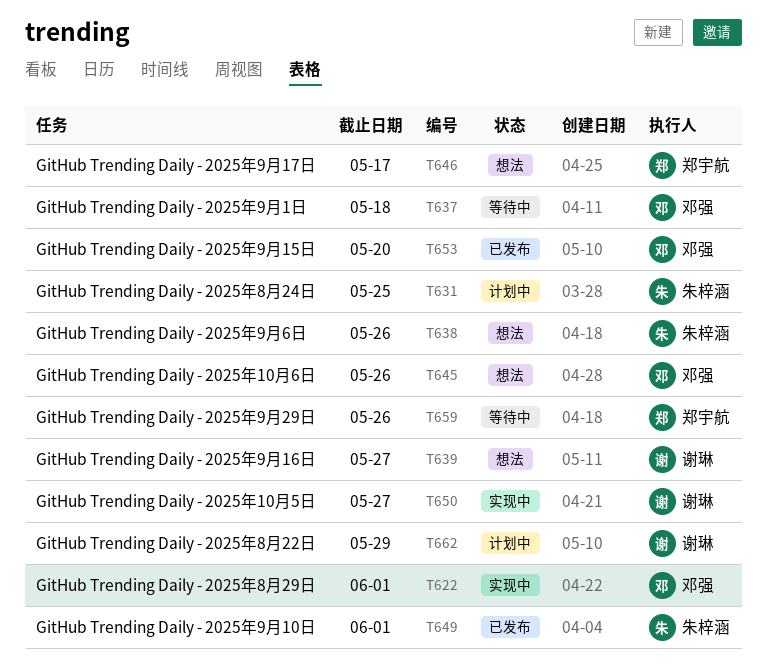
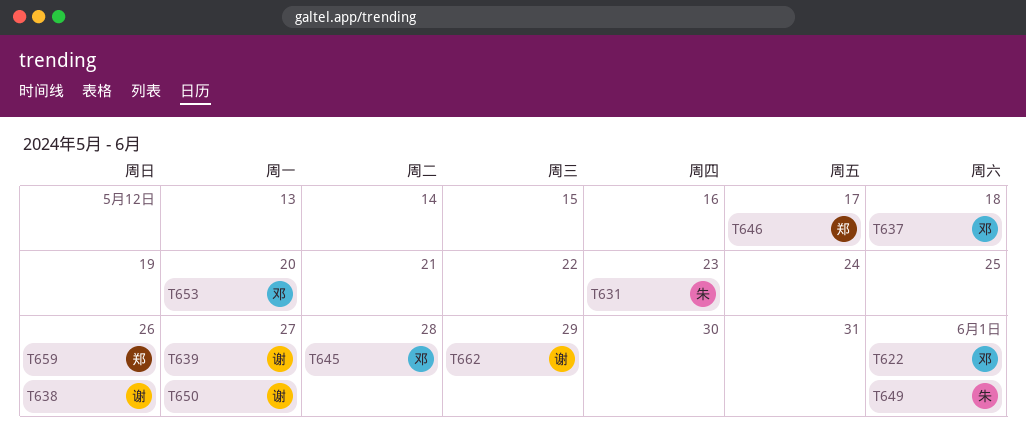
T631, due: May 25 -> May 23
T638, owner: 朱梓涵 -> 谢琳
T645, due: May 26 -> May 28

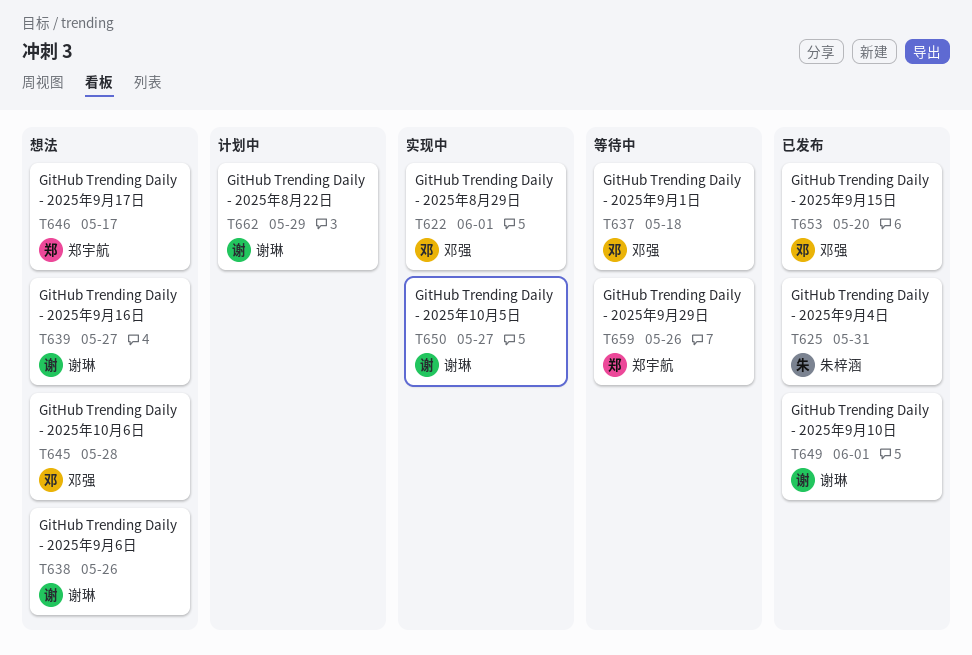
T625: none -> present
T631: present -> none
T649, owner: 朱梓涵 -> 谢琳

